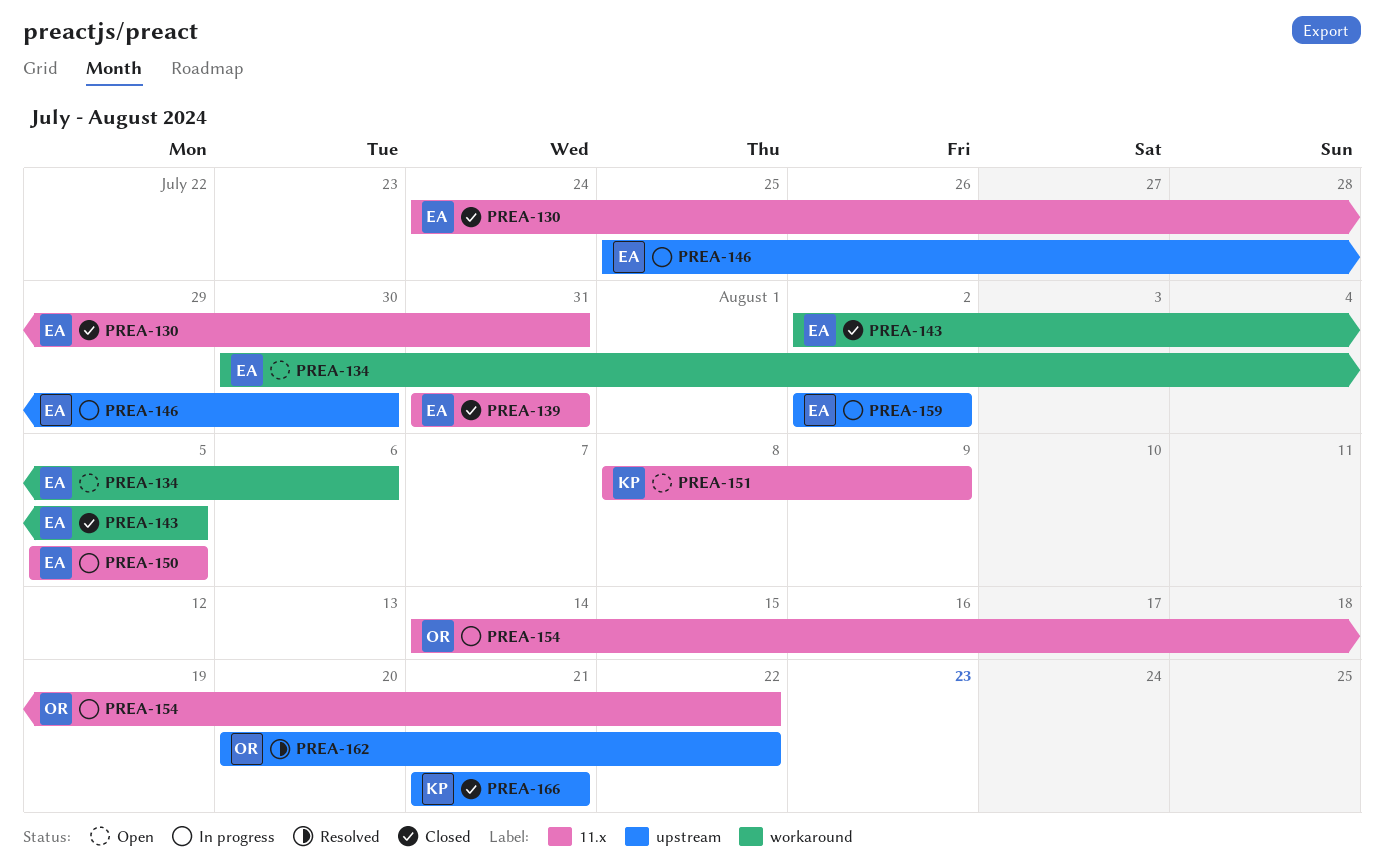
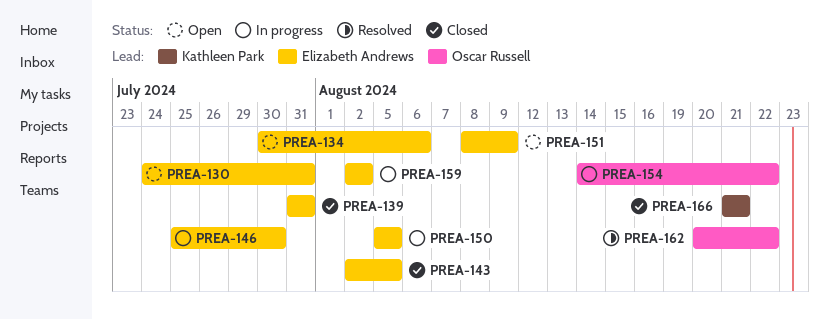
PREA-130, status: Closed -> Open
PREA-151, owner: Kathleen Park -> Elizabeth Andrews

